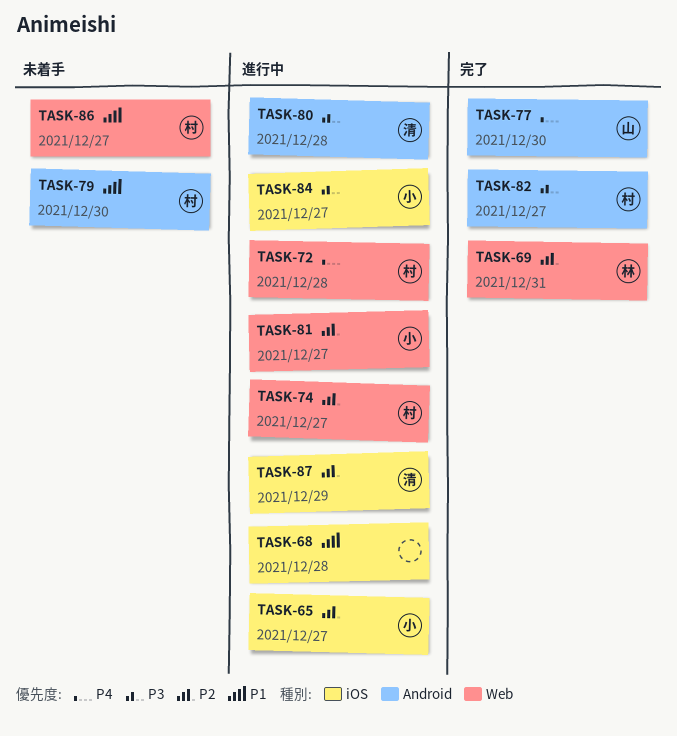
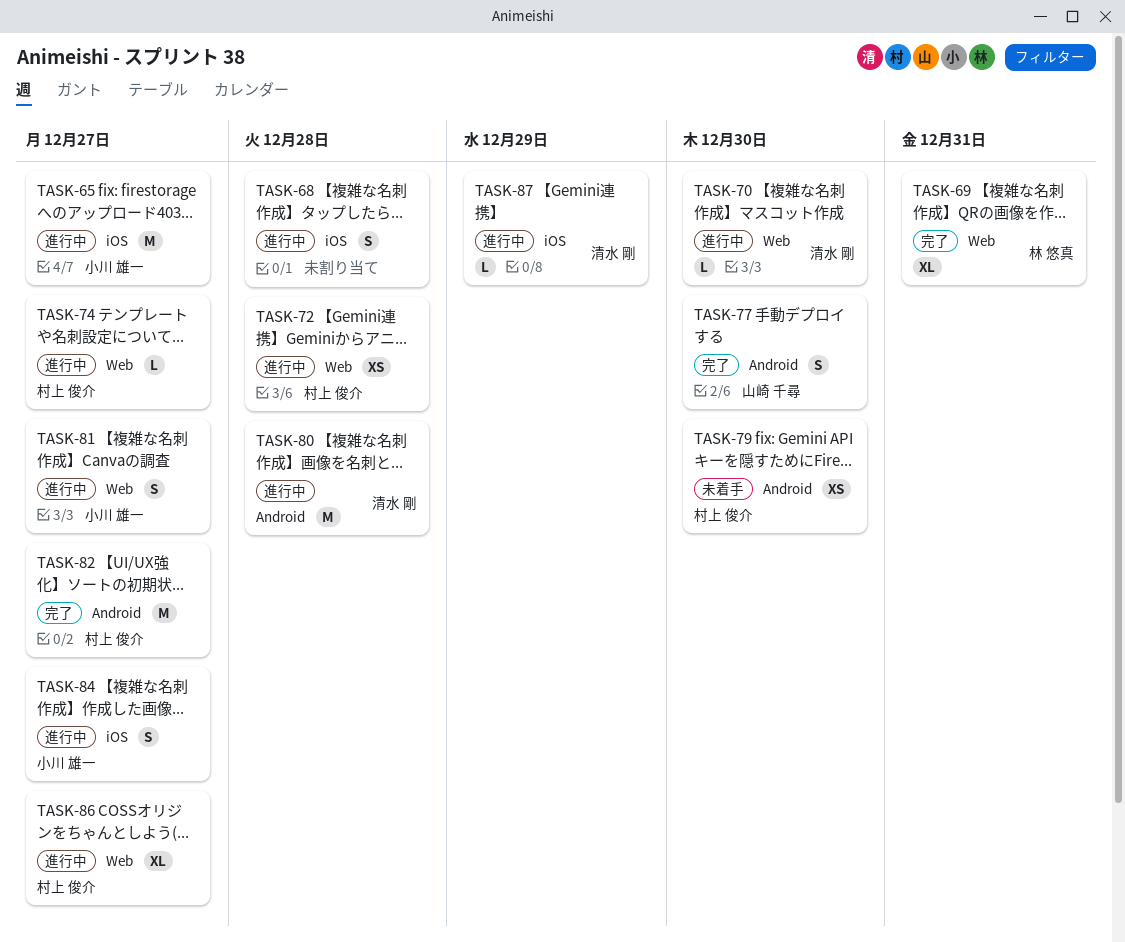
TASK-70: none -> present
TASK-86, status: 未着手 -> 進行中

